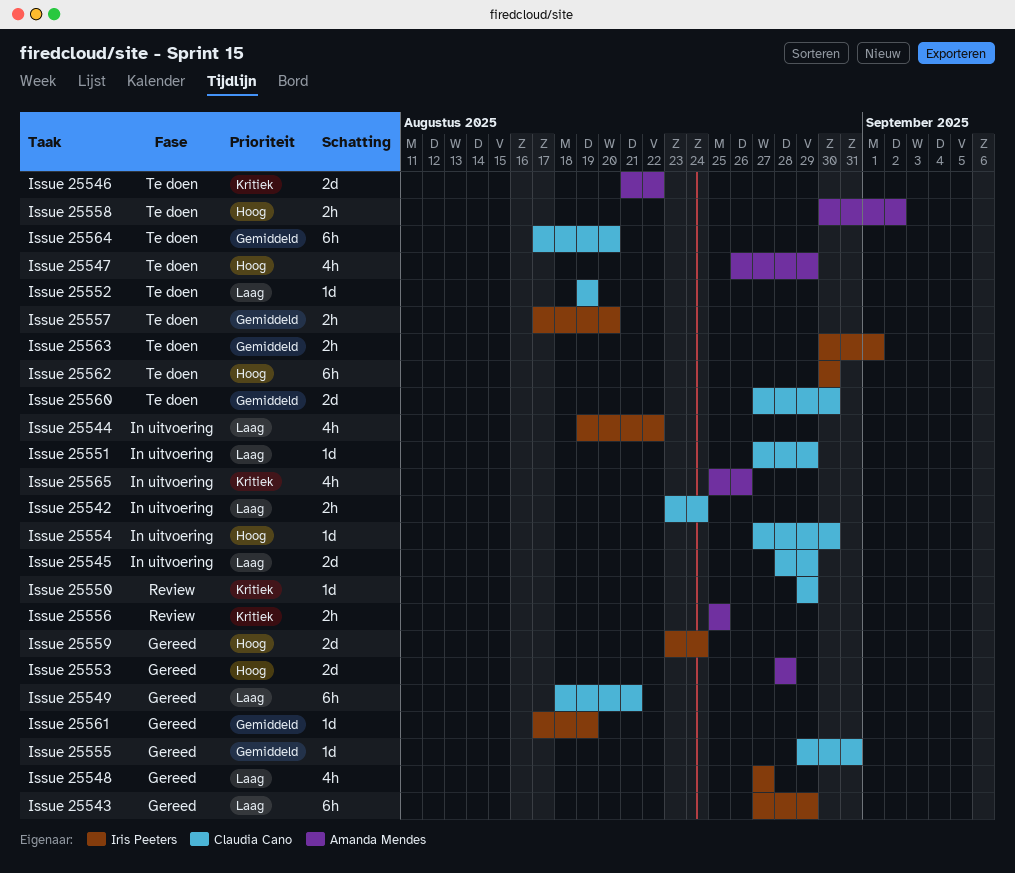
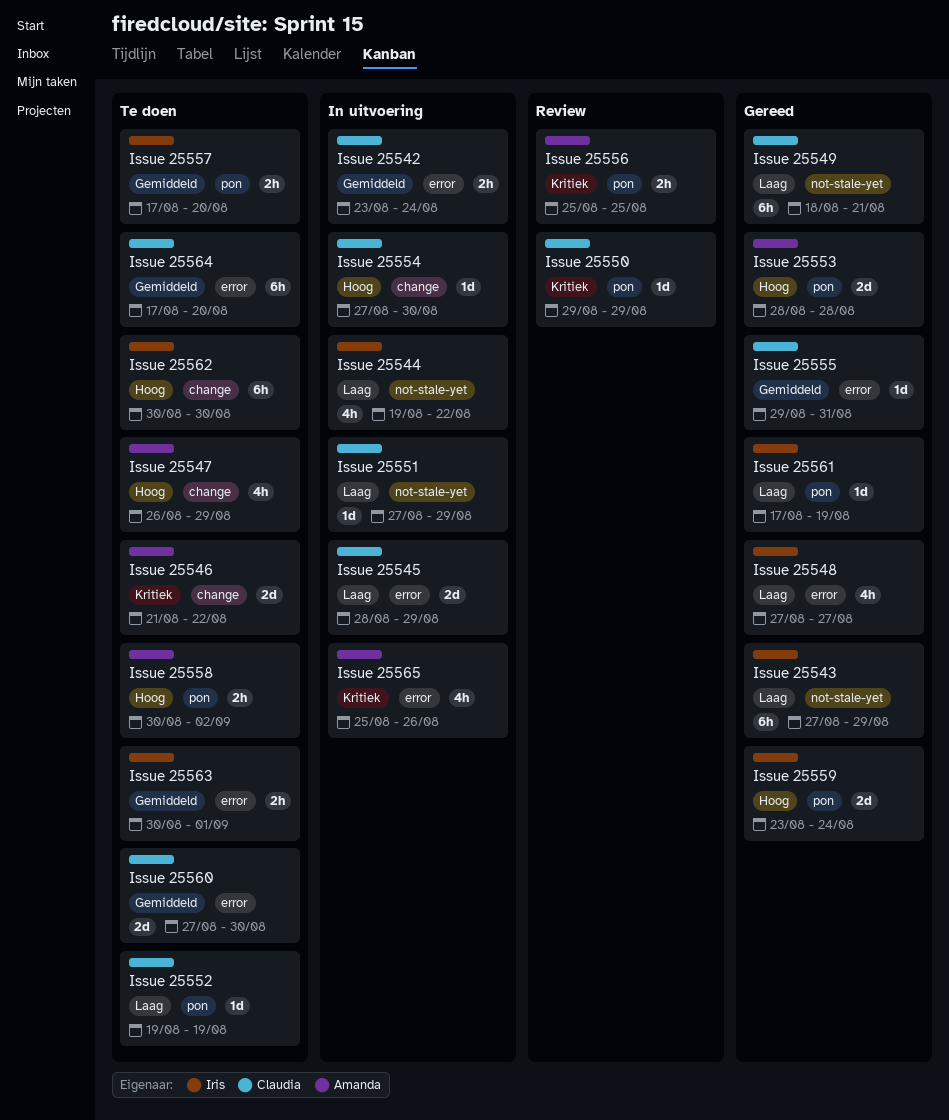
Issue 25542, priority: Laag -> Gemiddeld
Issue 25561, priority: Gemiddeld -> Laag

